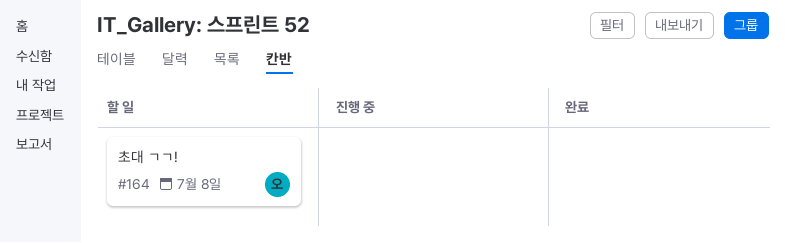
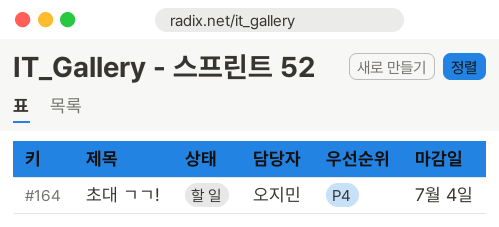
#164, due: Jul 8 -> Jul 4

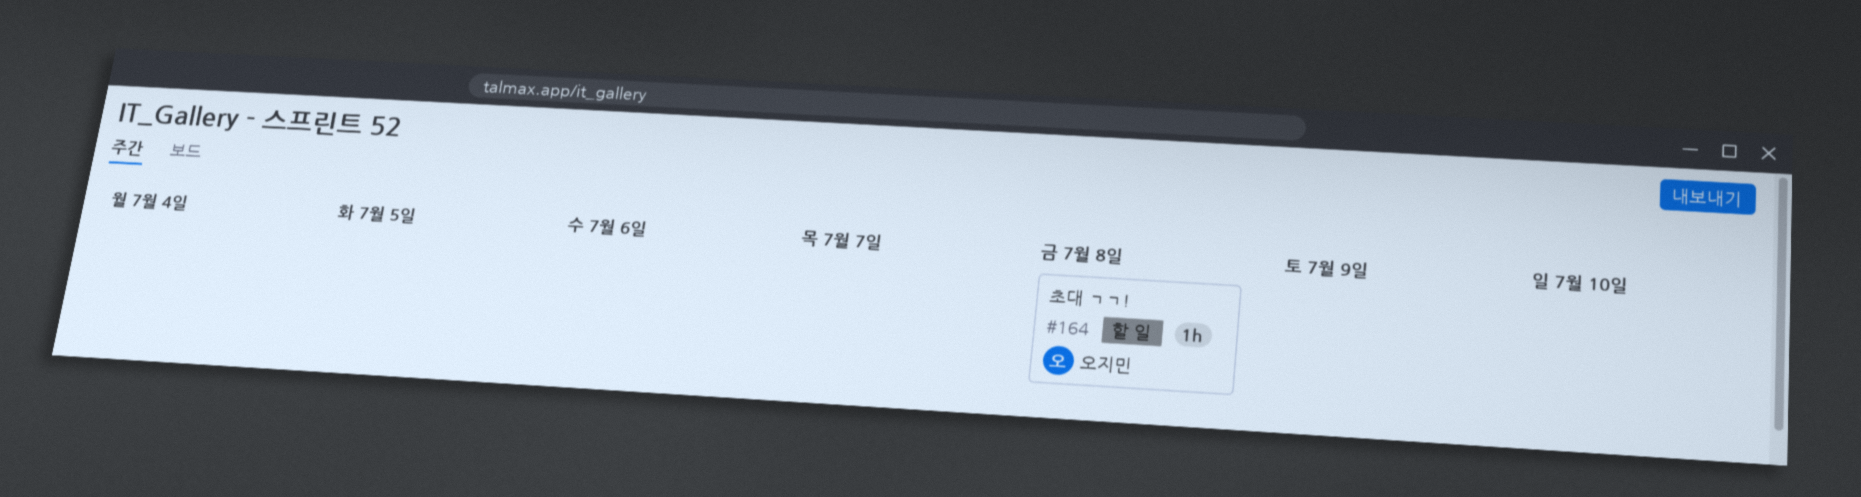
#164, due: Jul 4 -> Jul 8

